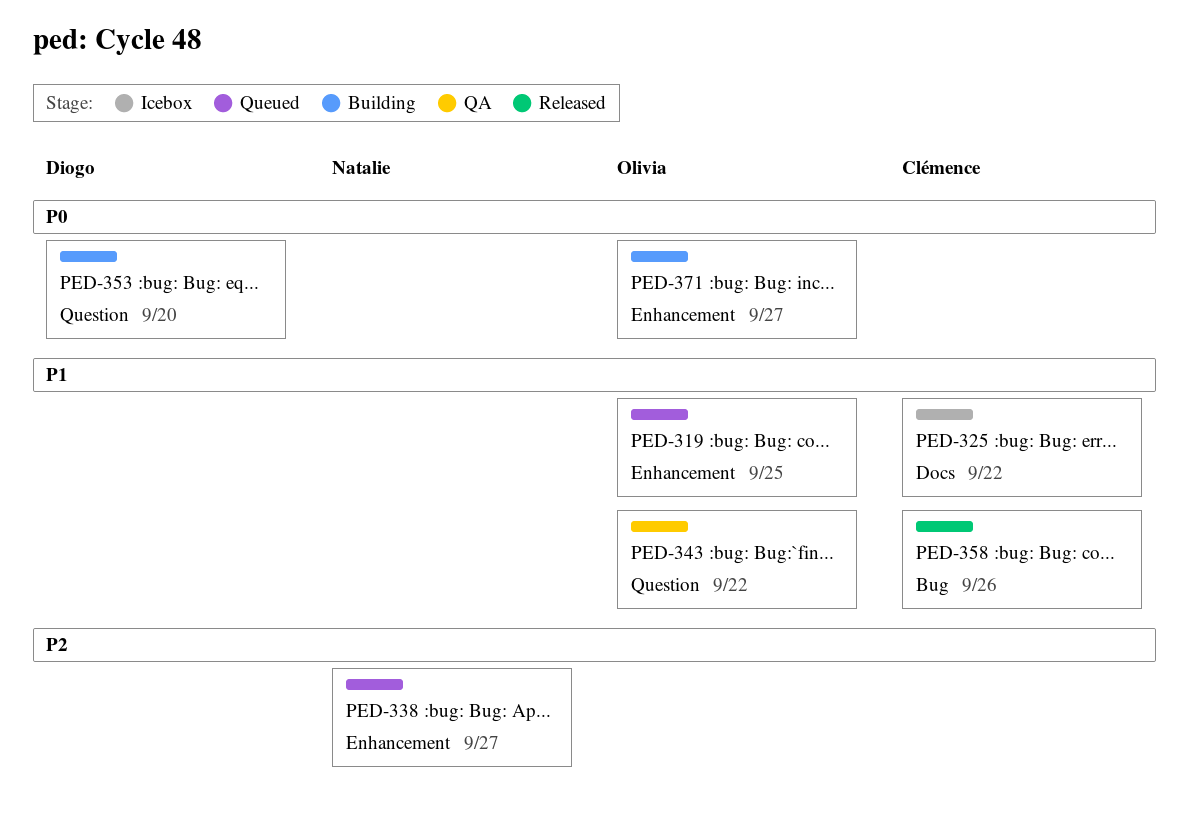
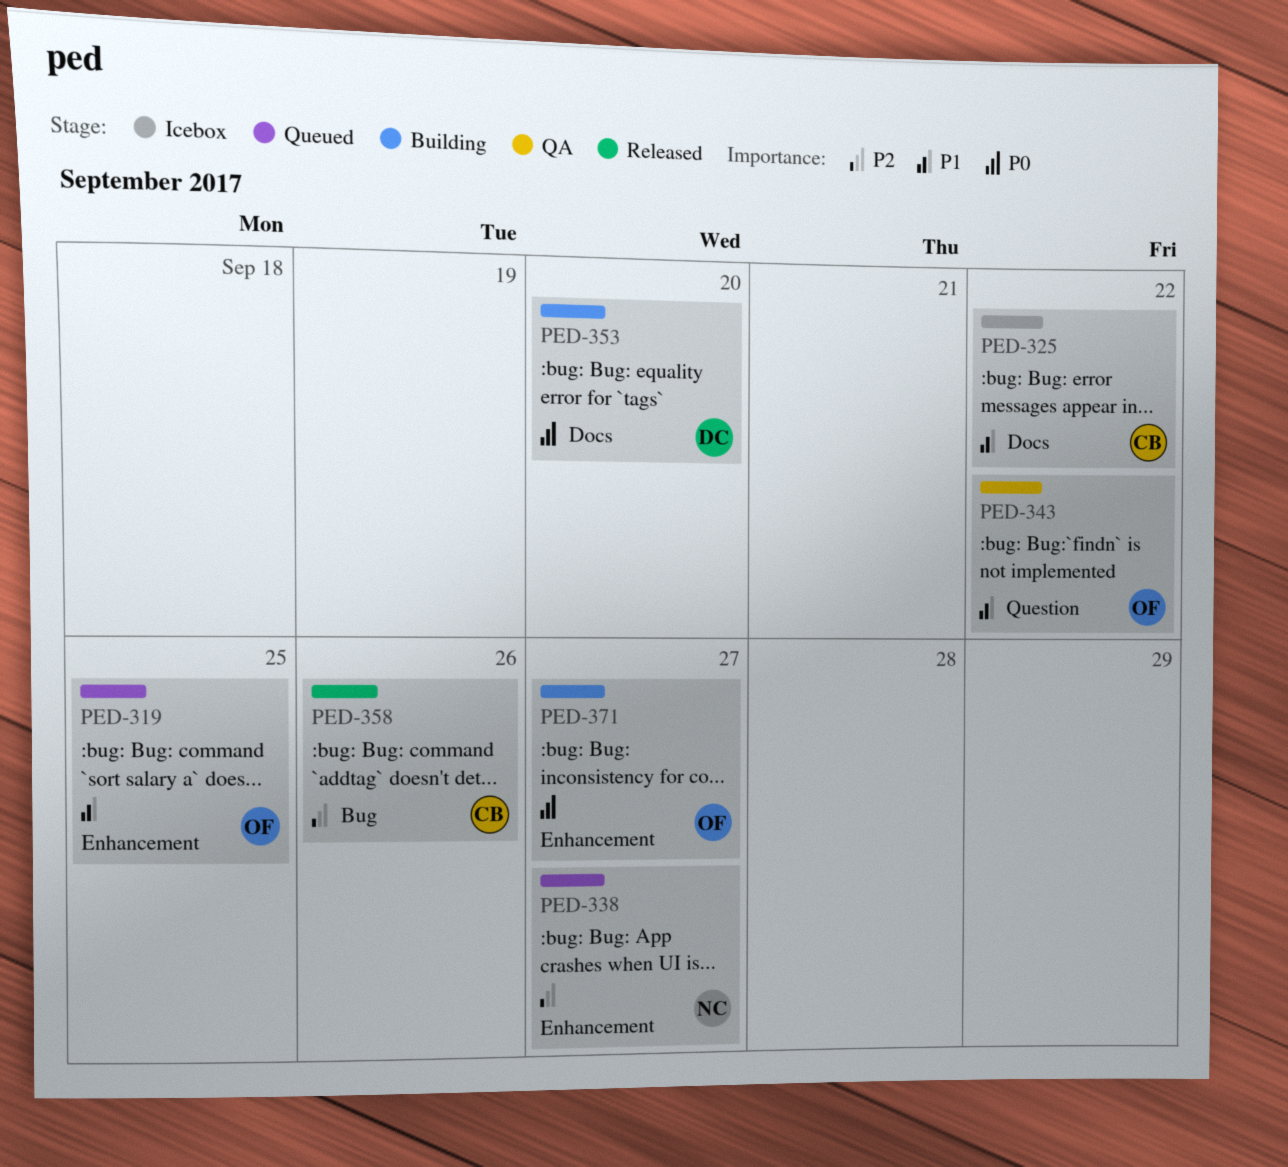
PED-353, label: Question -> Docs
PED-358, priority: P1 -> P2

